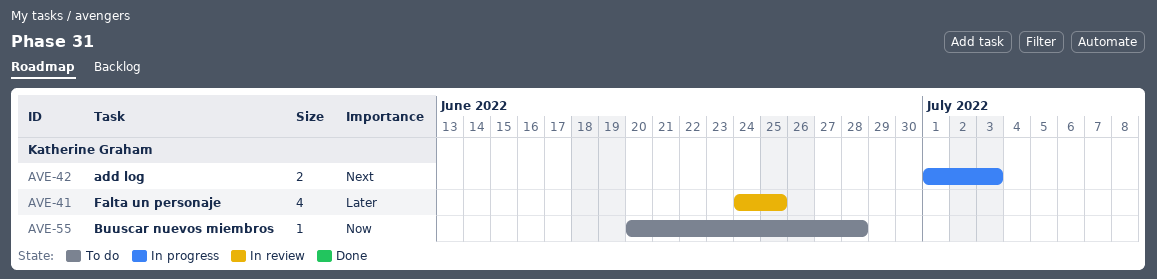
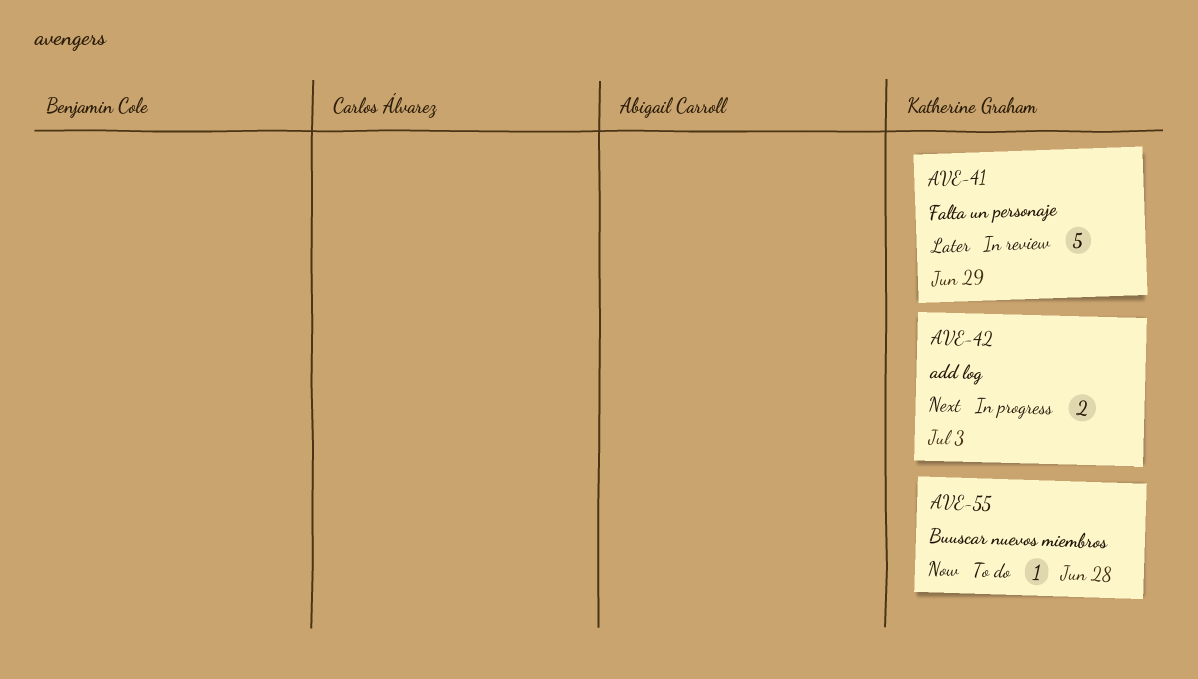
AVE-41, estimate: 4 -> 5
AVE-41, due: Jun 25 -> Jun 29

